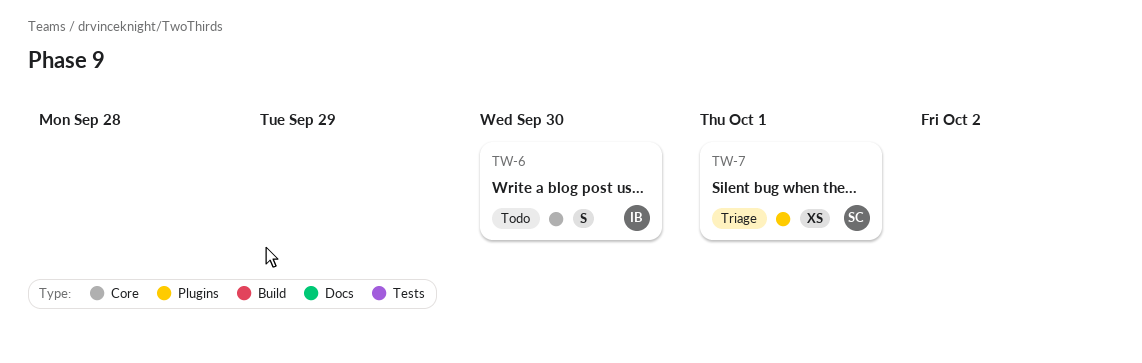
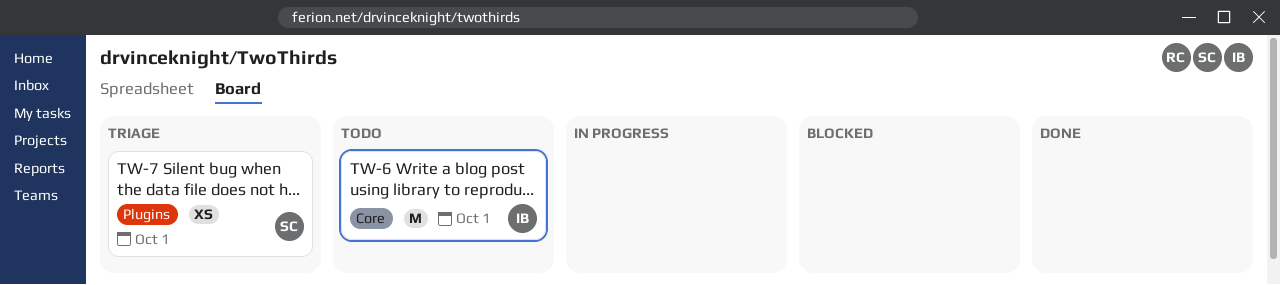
TW-6, estimate: S -> M
TW-6, due: Sep 30 -> Oct 1

